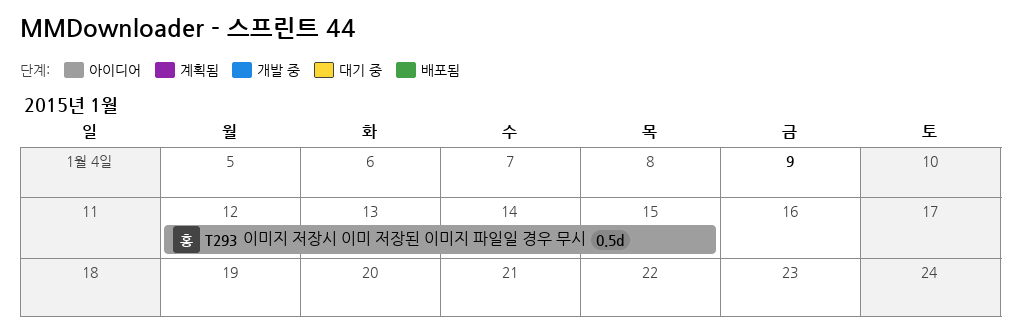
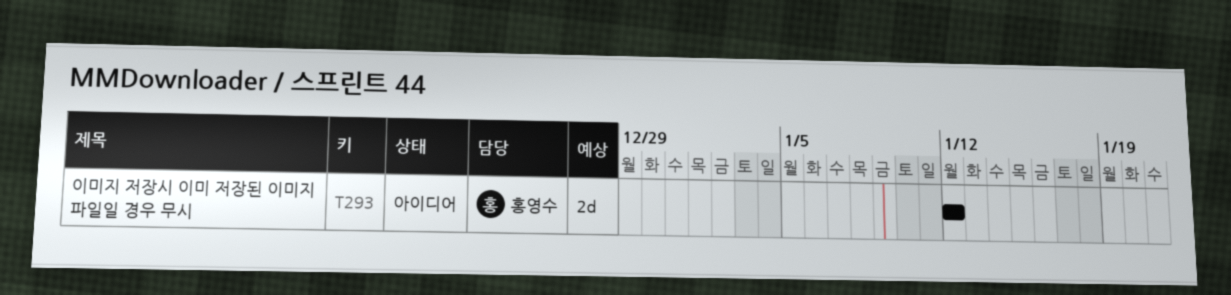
T293, estimate: 0.5d -> 2d
T293, due: Jan 15 -> Jan 12

